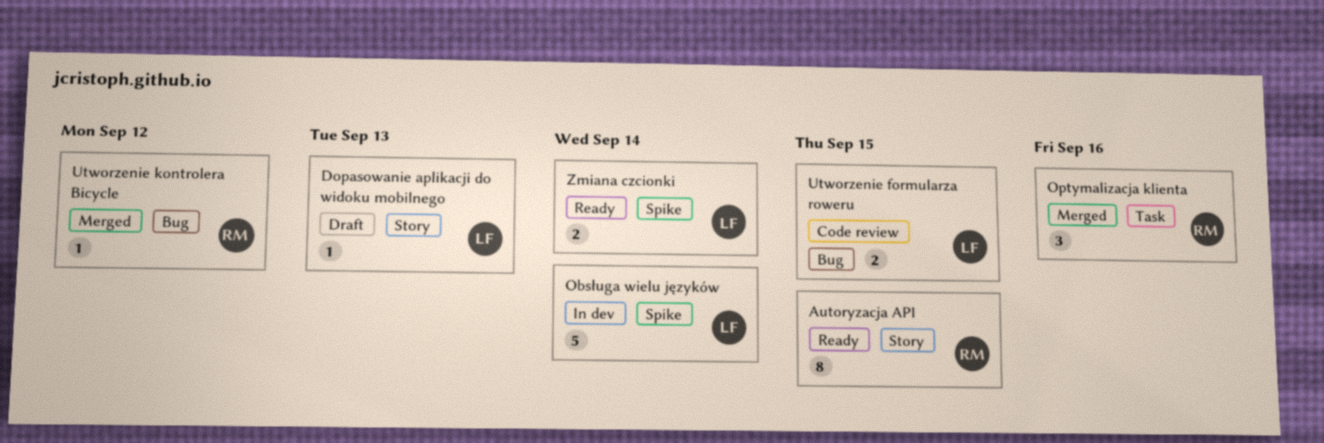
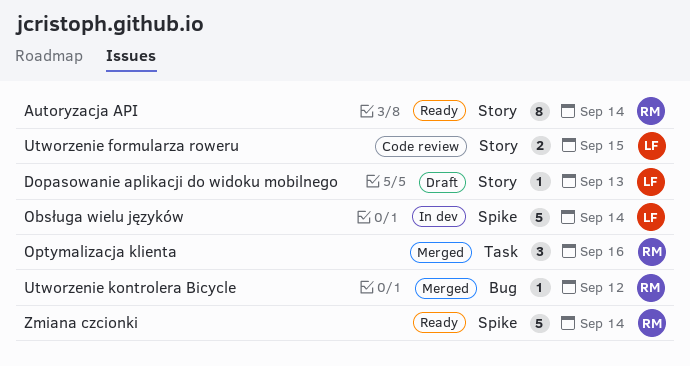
Autoryzacja API, due: Sep 15 -> Sep 14
Utworzenie formularza roweru, label: Bug -> Story
Zmiana czcionki, owner: LF -> RM
Zmiana czcionki, estimate: 2 -> 5

